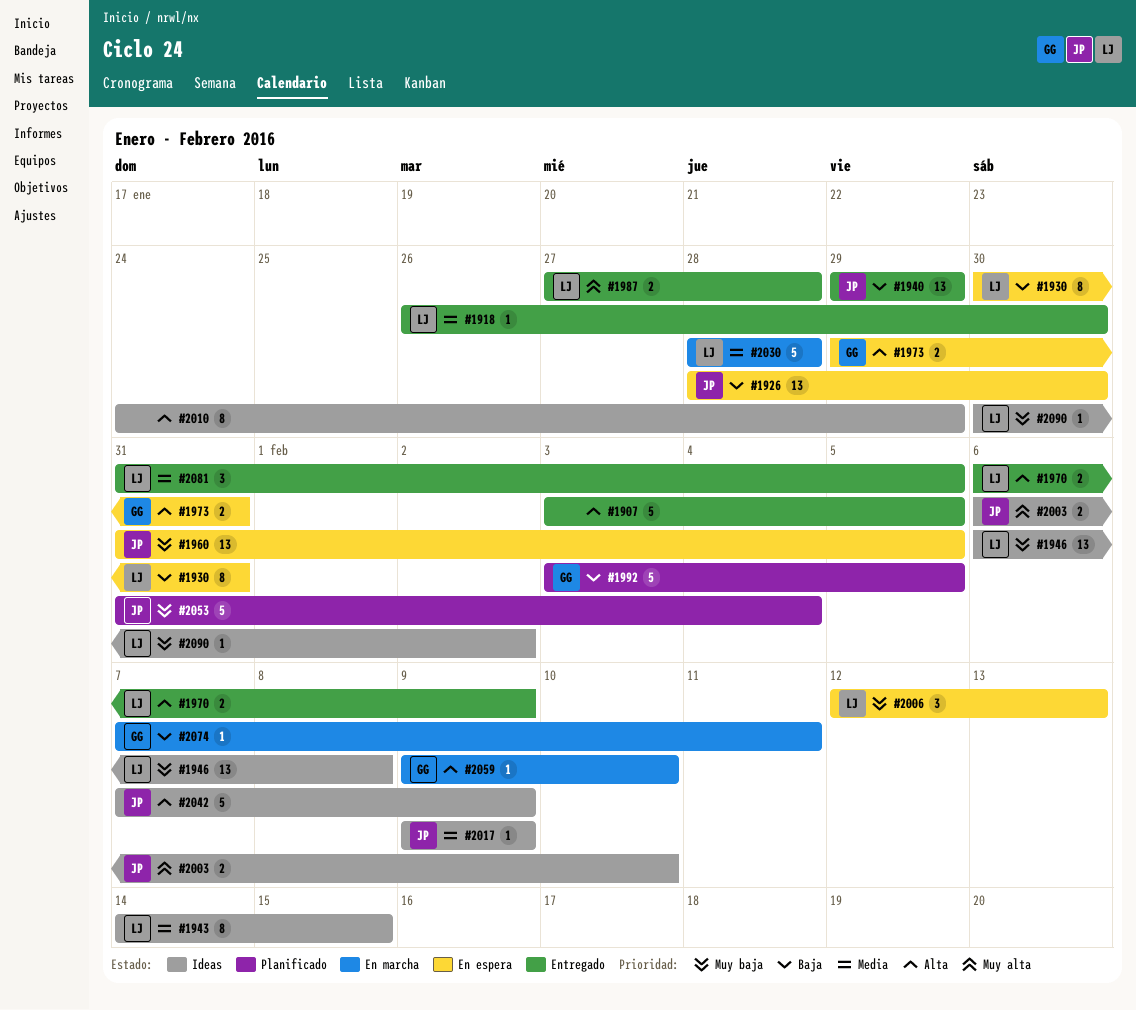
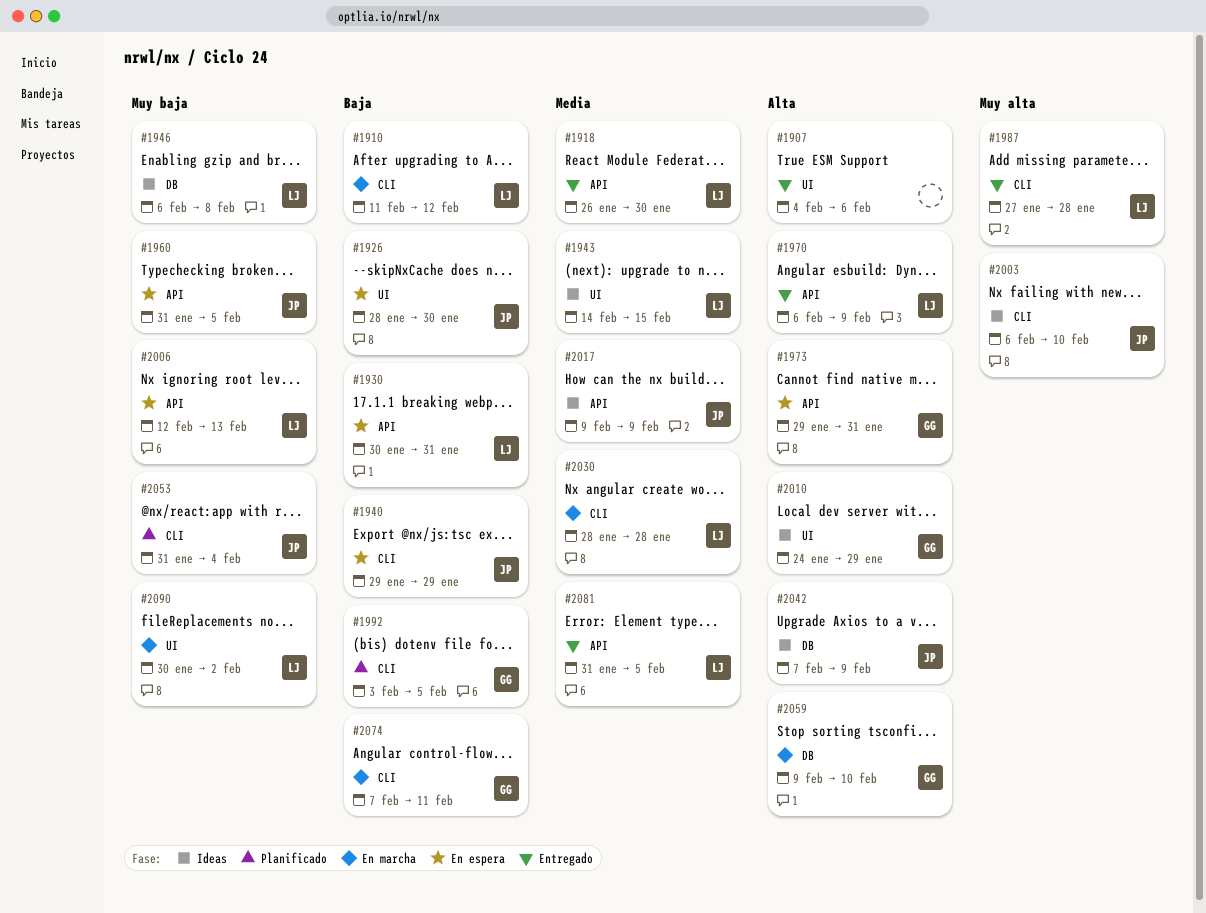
#1907, start: Feb 3 -> Feb 4
#1907, due: Feb 5 -> Feb 6
#1910: none -> present
#1940, status: Entregado -> En espera
#2010, owner: none -> GG
#2090, status: Ideas -> En marcha

